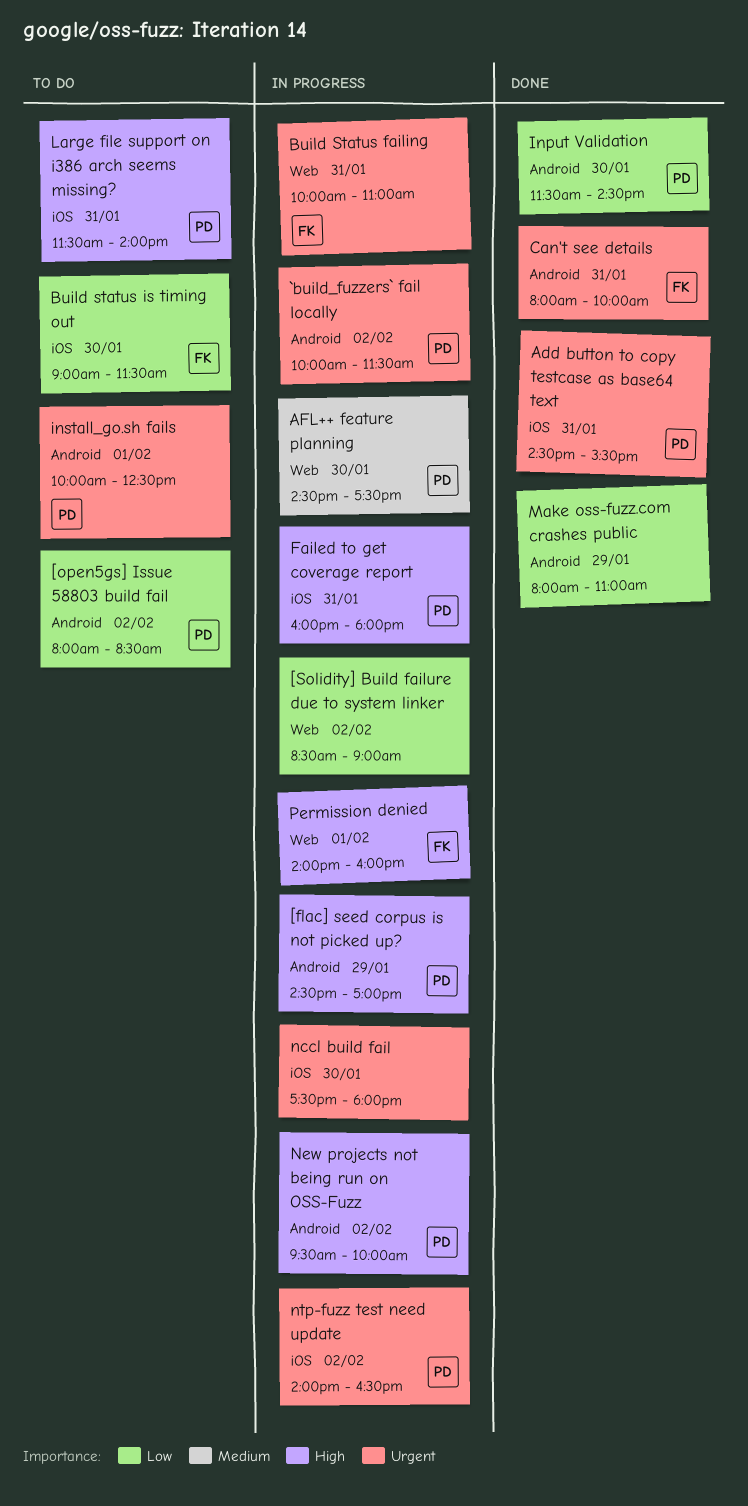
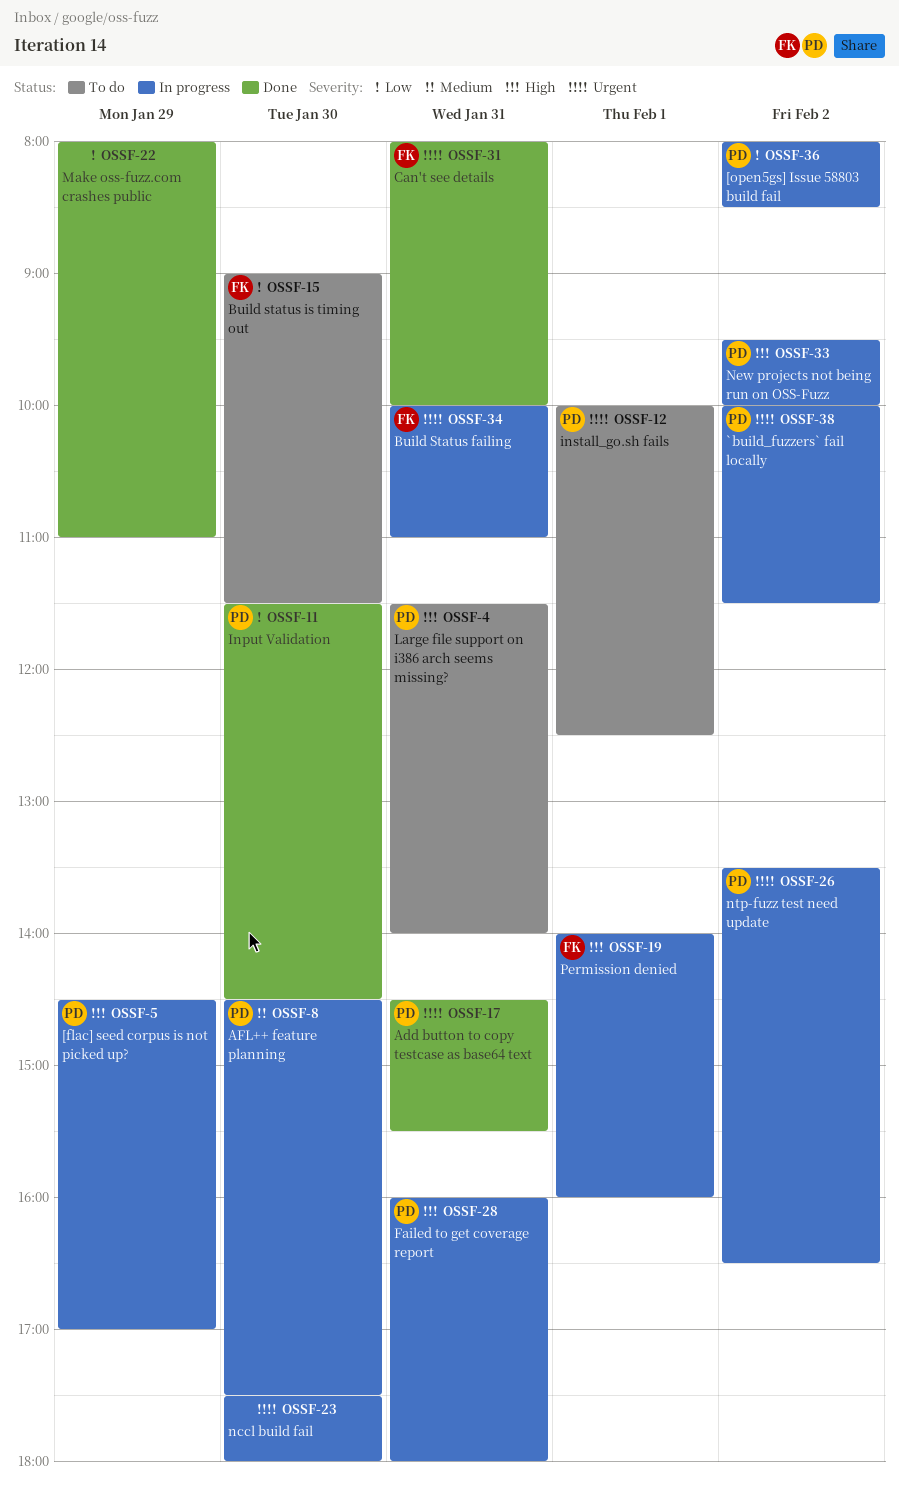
[open5gs] Issue 58803 build fail, status: To do -> In progress
[Solidity] Build failure due to system linker: present -> none
ntp-fuzz test need update, begins: 14:00 -> 13:30

